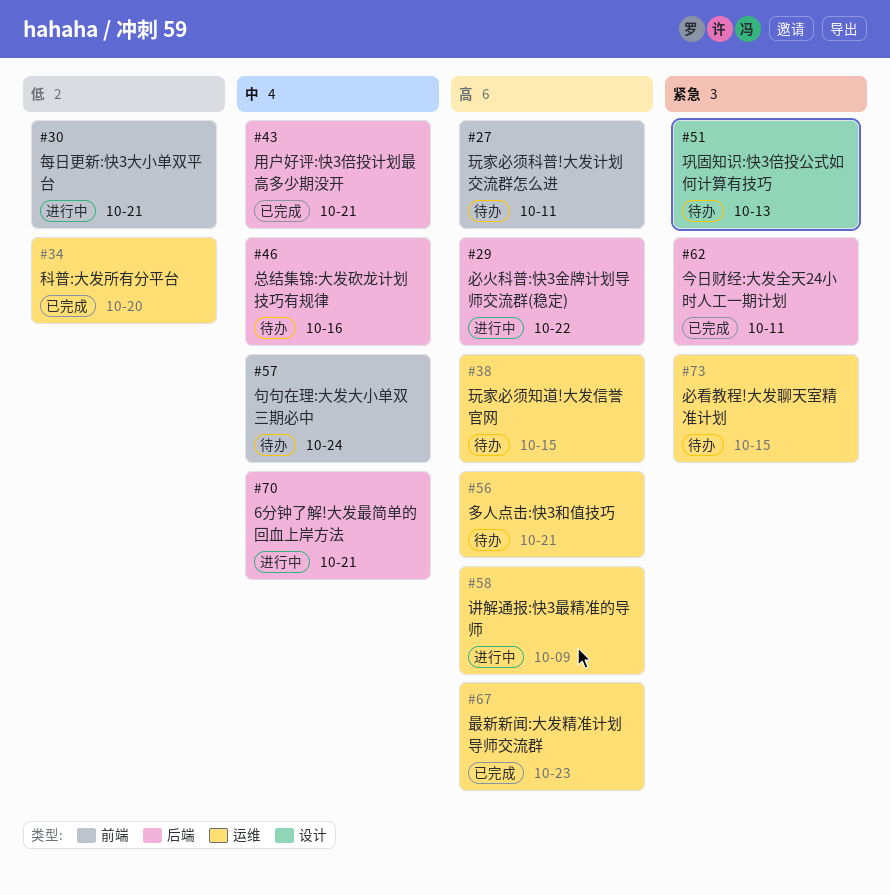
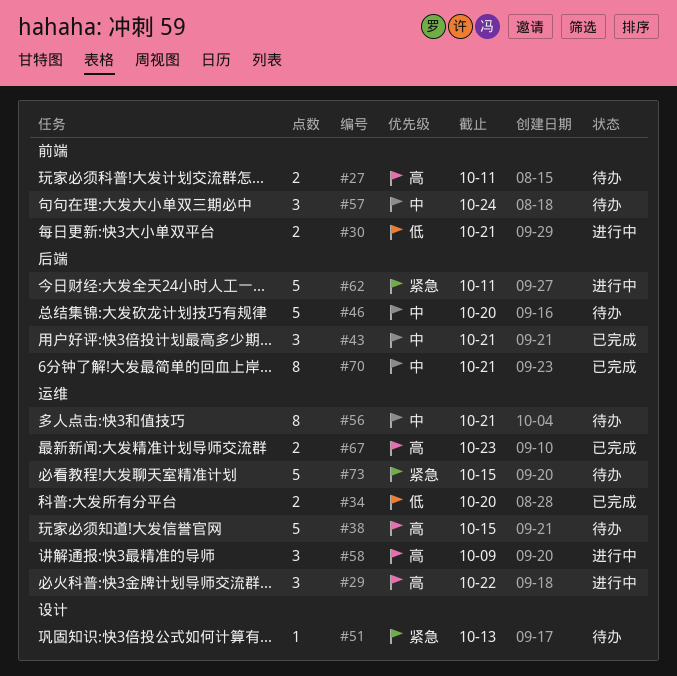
#29, label: 后端 -> 运维
#46, due: Oct 16 -> Oct 20
#56, priority: 高 -> 中
#62, status: 已完成 -> 进行中
#70, status: 进行中 -> 已完成

